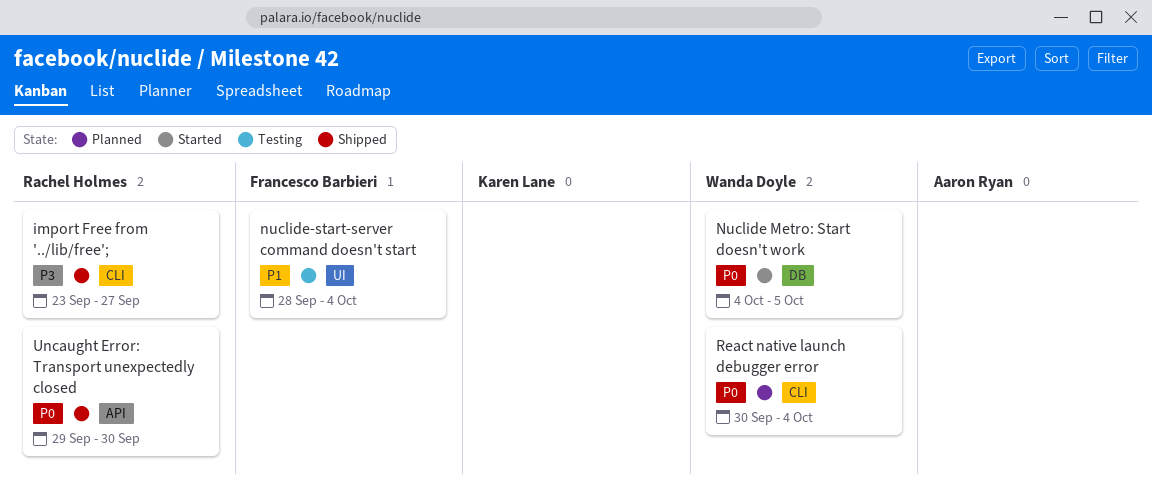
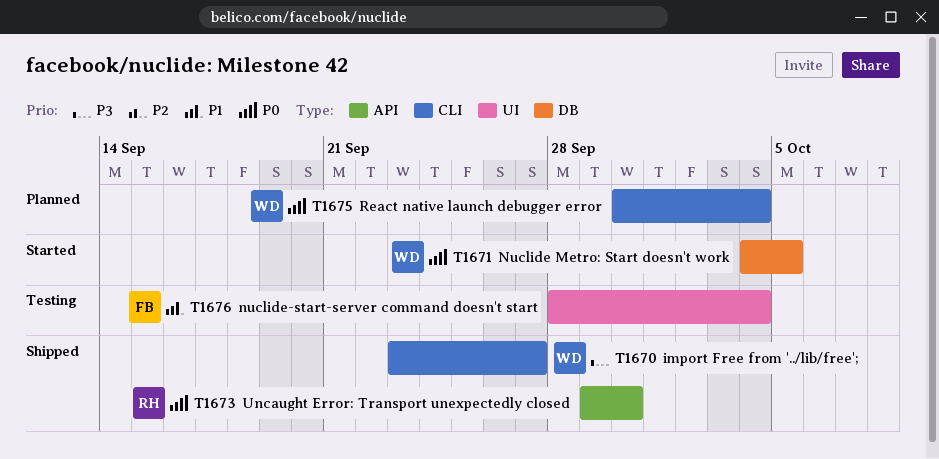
import Free from '../lib/free';, owner: Rachel Holmes -> Wanda Doyle

